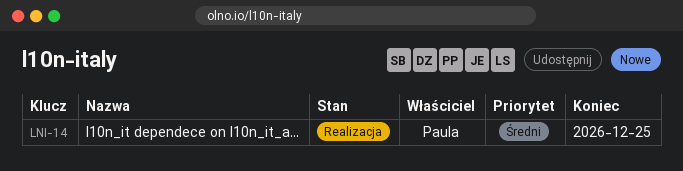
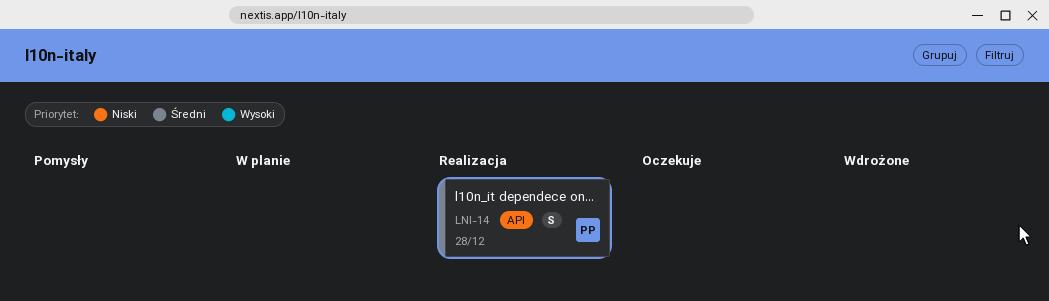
LNI-14, due: Dec 25 -> Dec 28

